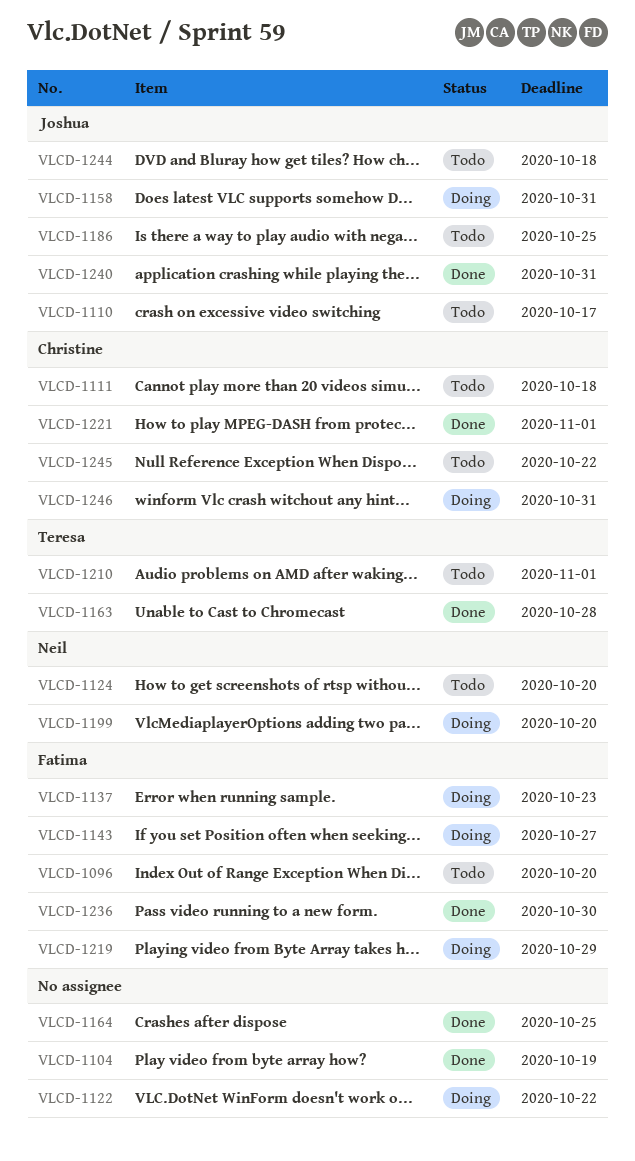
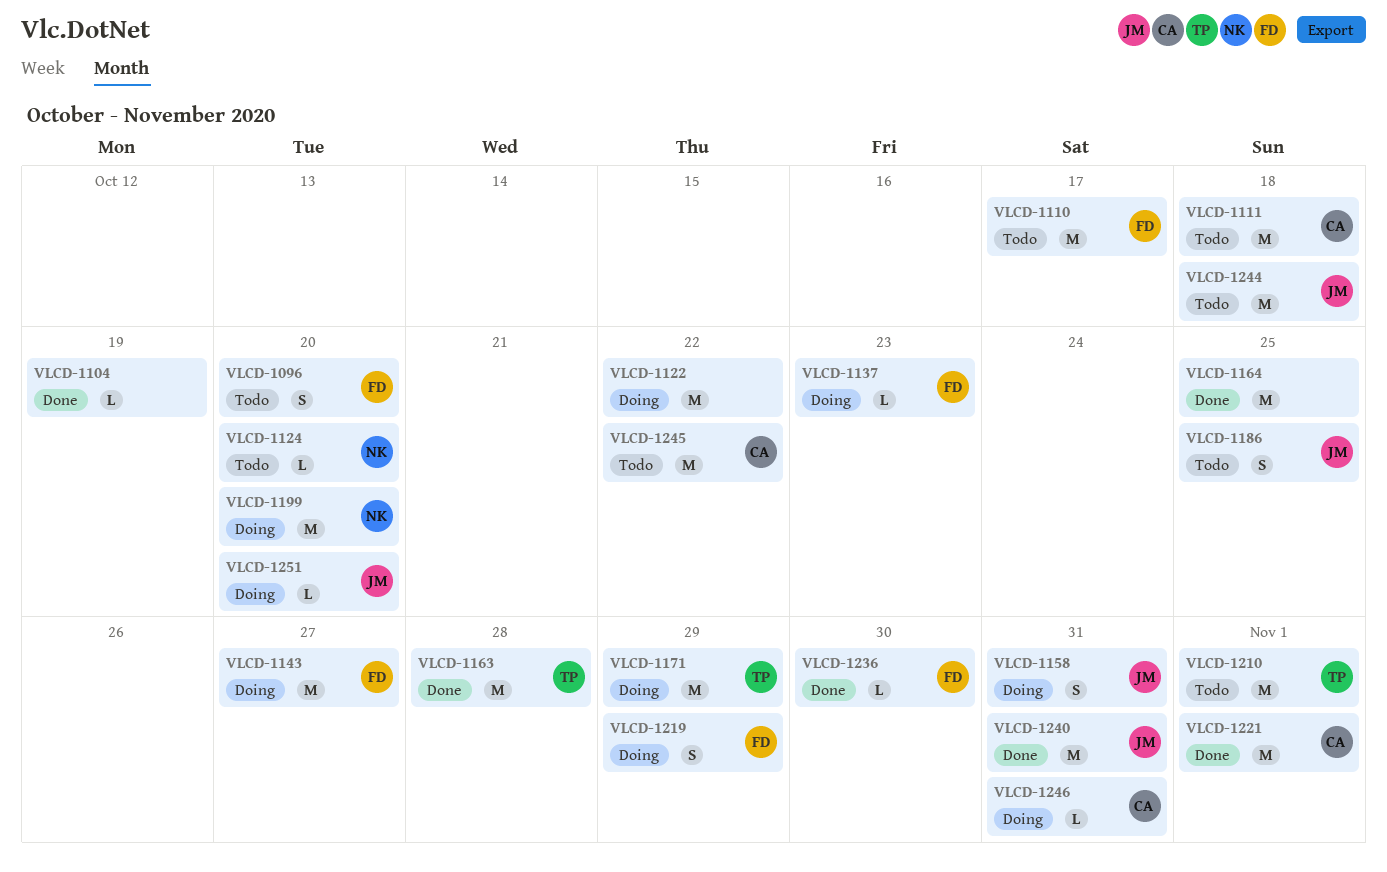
VLCD-1110, owner: Joshua -> Fatima
VLCD-1171: none -> present
VLCD-1251: none -> present

